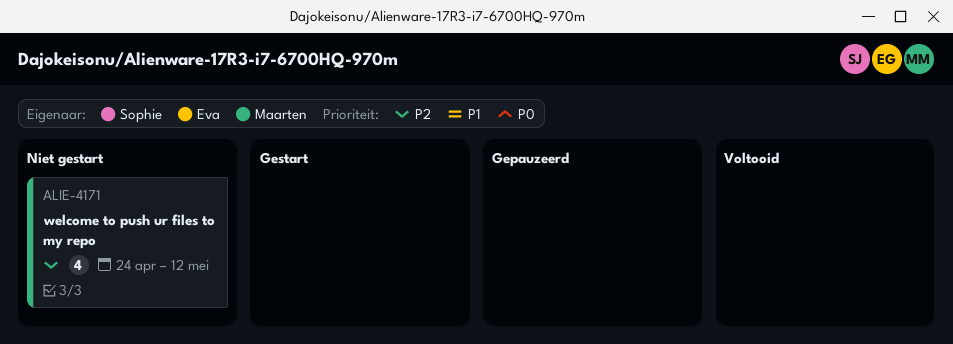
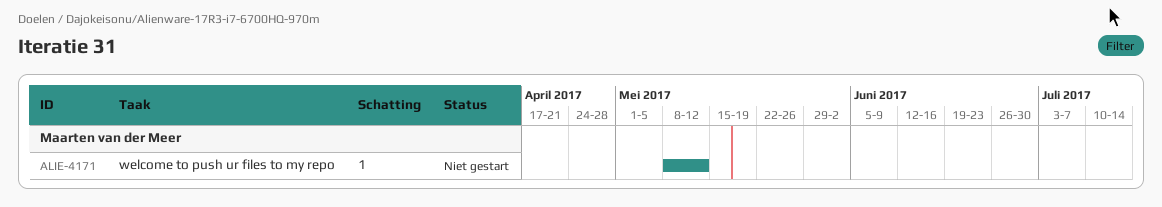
ALIE-4171, estimate: 4 -> 1
ALIE-4171, start: Apr 24 -> May 8

